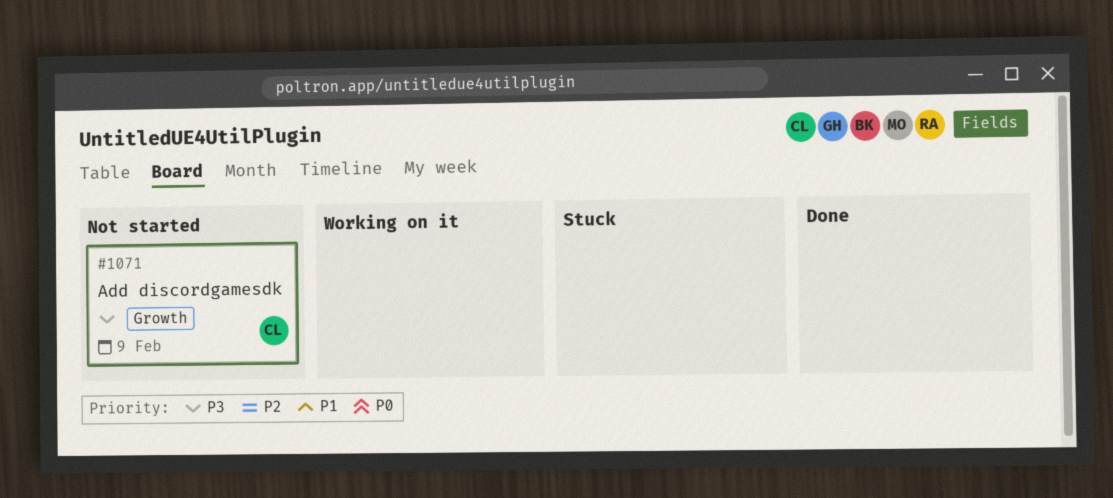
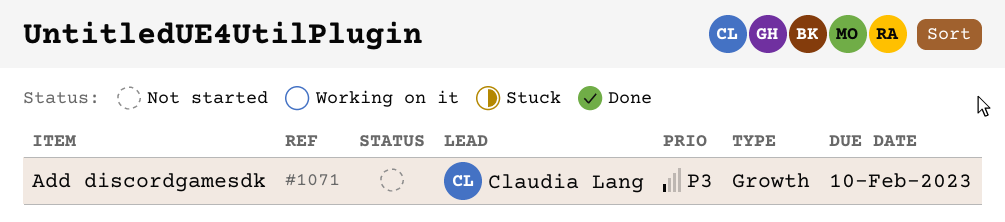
#1071, due: Feb 9 -> Feb 10

